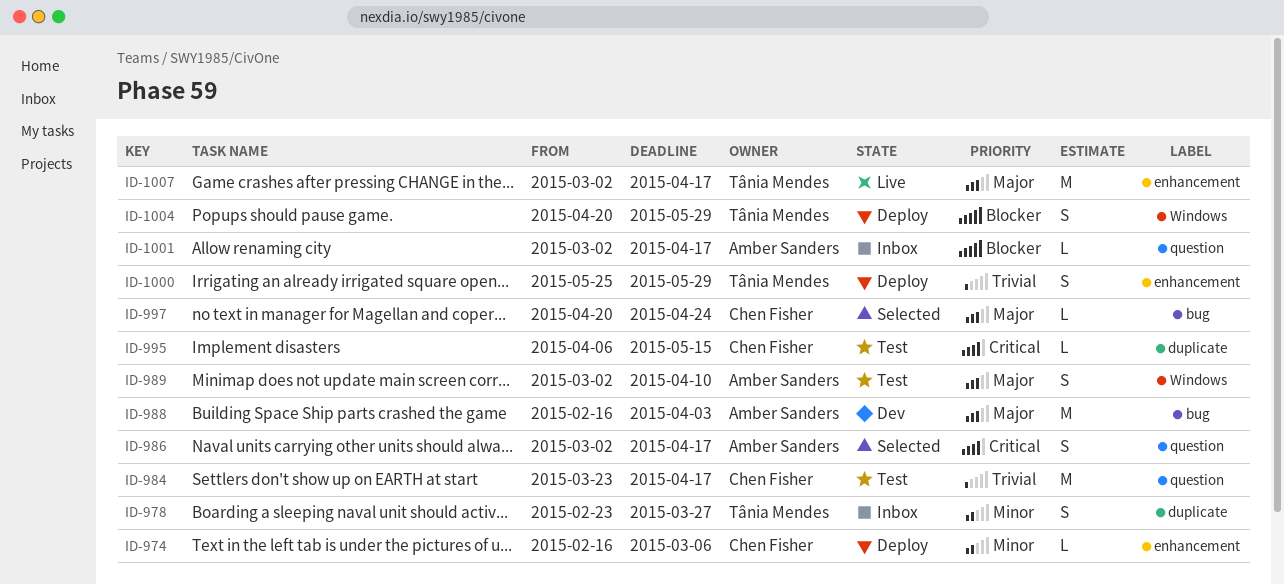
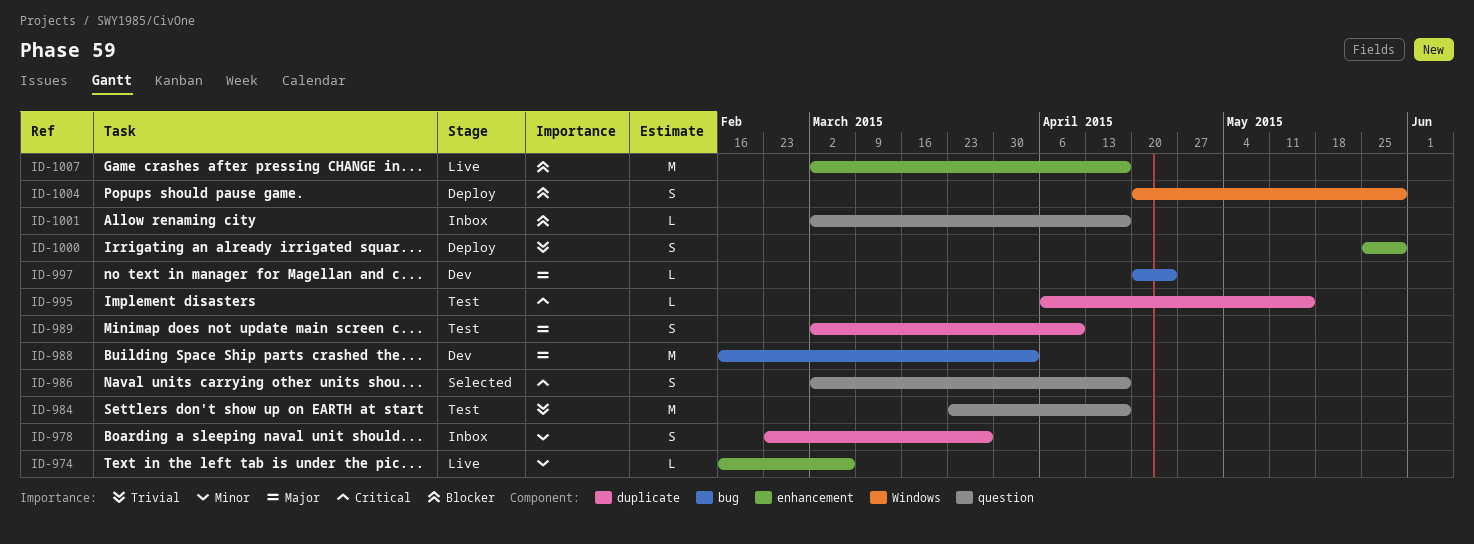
ID-974, status: Deploy -> Live
ID-989, label: Windows -> duplicate
ID-997, status: Selected -> Dev
ID-1007, priority: Major -> Blocker

